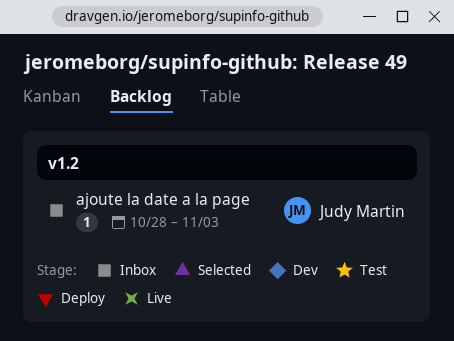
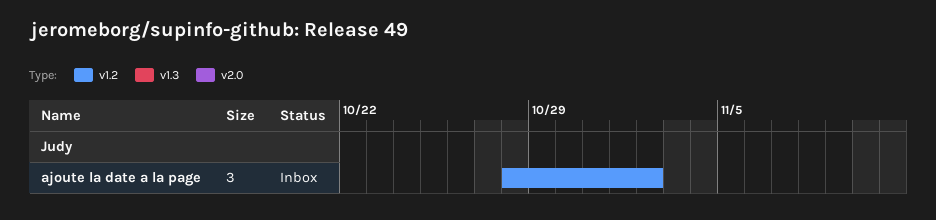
ajoute la date a la page, estimate: 1 -> 3
ajoute la date a la page, due: Nov 3 -> Nov 2

